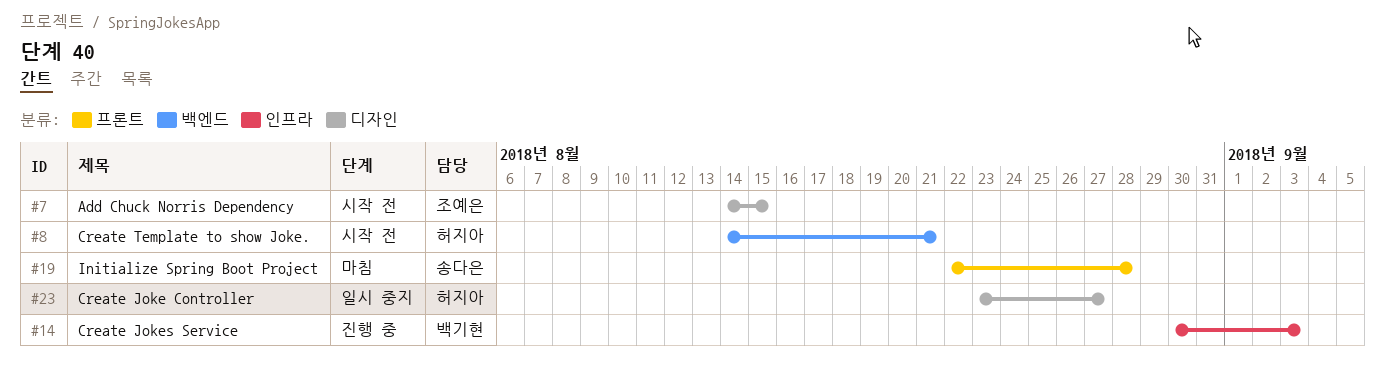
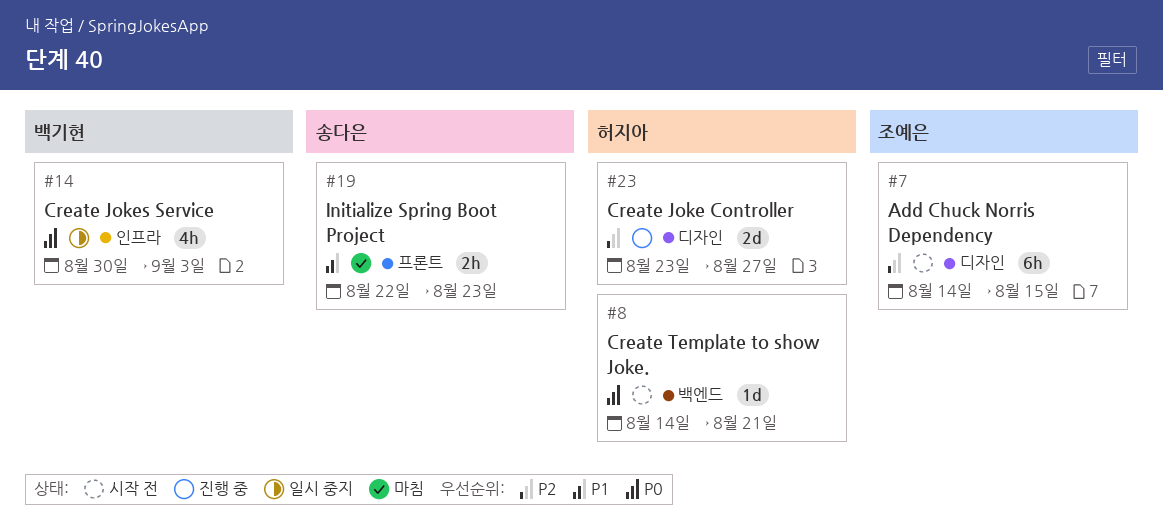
#14, status: 진행 중 -> 일시 중지
#19, due: Aug 28 -> Aug 23
#23, status: 일시 중지 -> 진행 중

